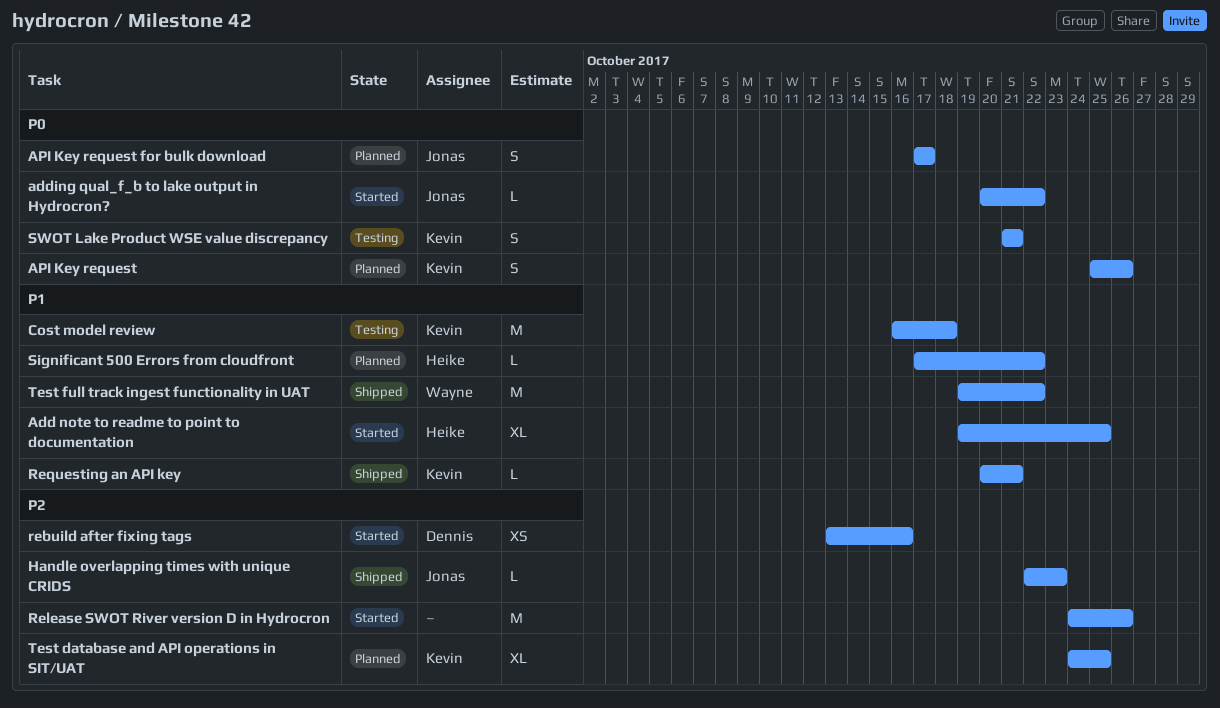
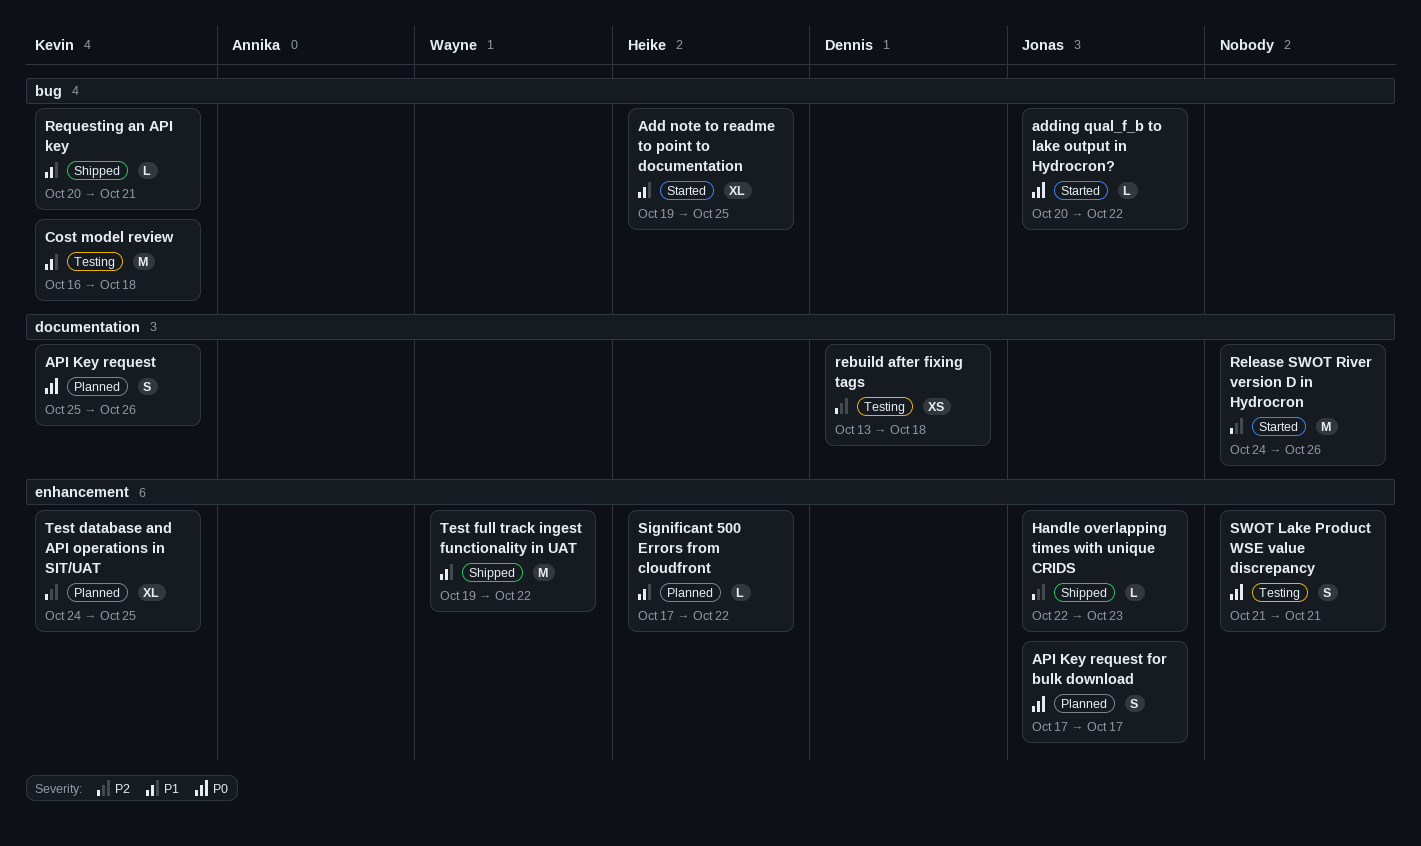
rebuild after fixing tags, status: Started -> Testing
rebuild after fixing tags, due: Oct 16 -> Oct 18
SWOT Lake Product WSE value discrepancy, owner: Kevin -> none

